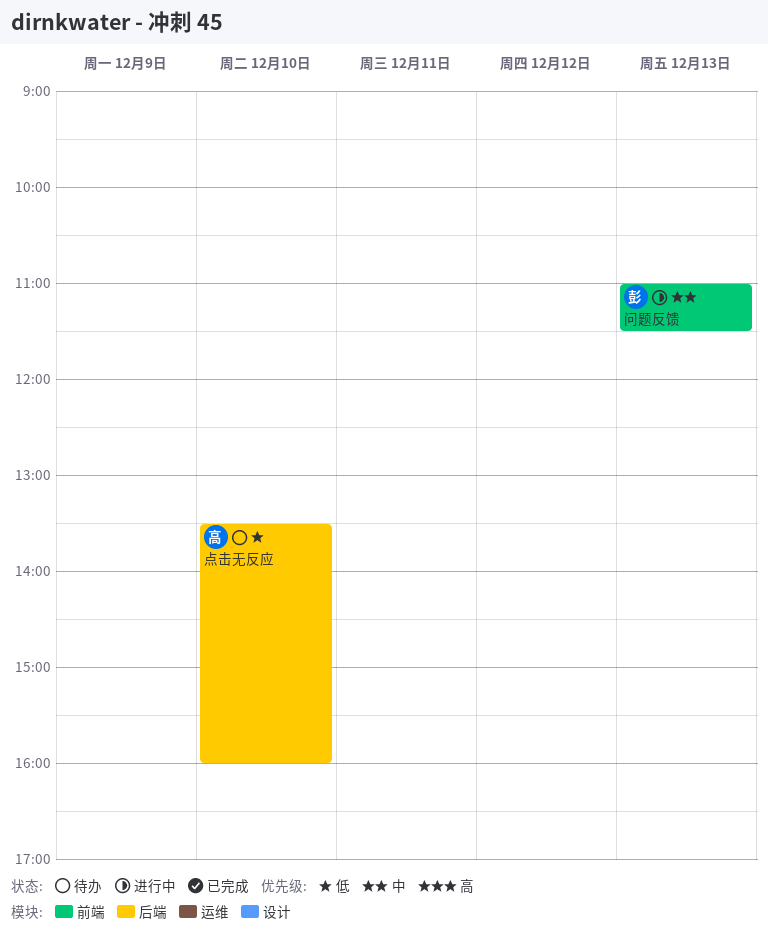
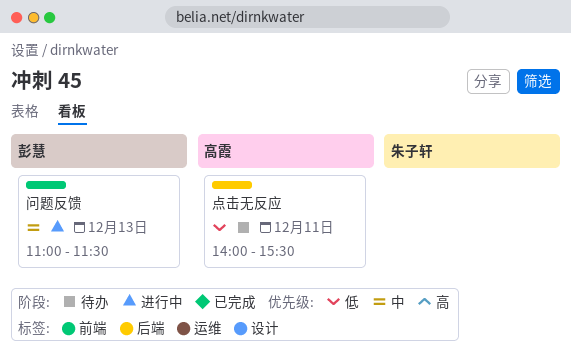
点击无反应, day: Dec 10 -> Dec 11
点击无反应, begins: 13:30 -> 14:00
点击无反应, ends: 16:00 -> 15:30

